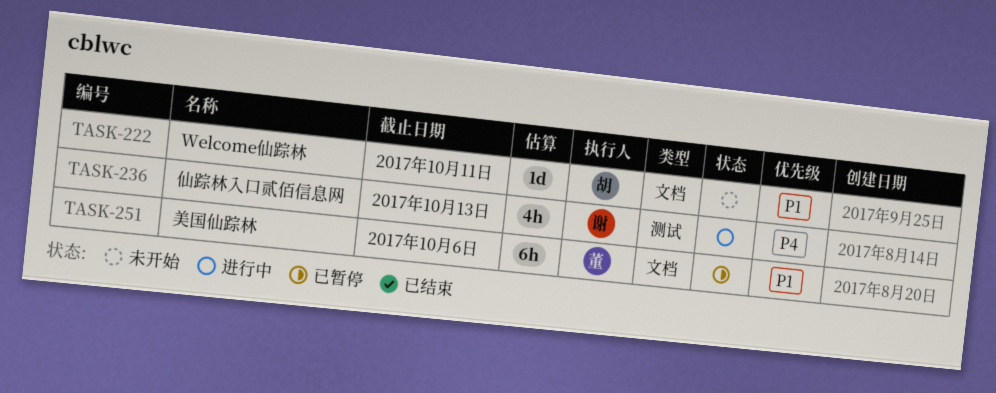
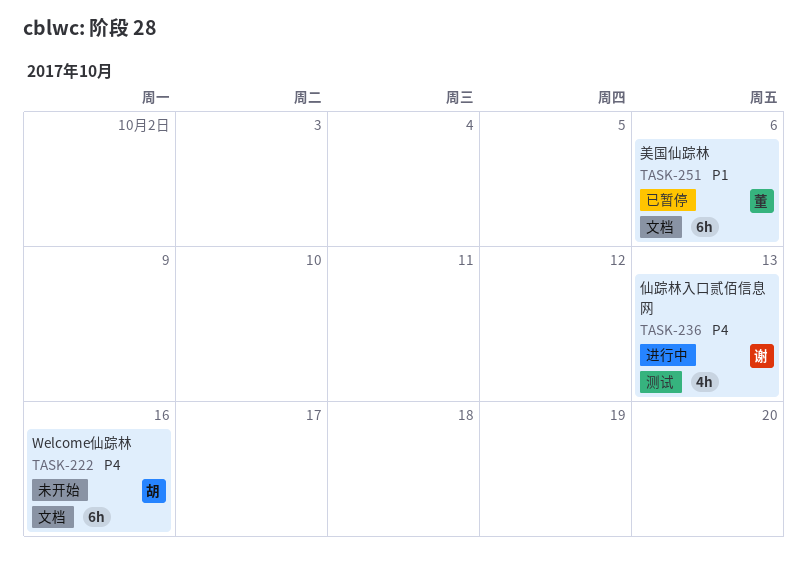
TASK-222, priority: P1 -> P4
TASK-222, estimate: 1d -> 6h
TASK-222, due: Oct 11 -> Oct 16

